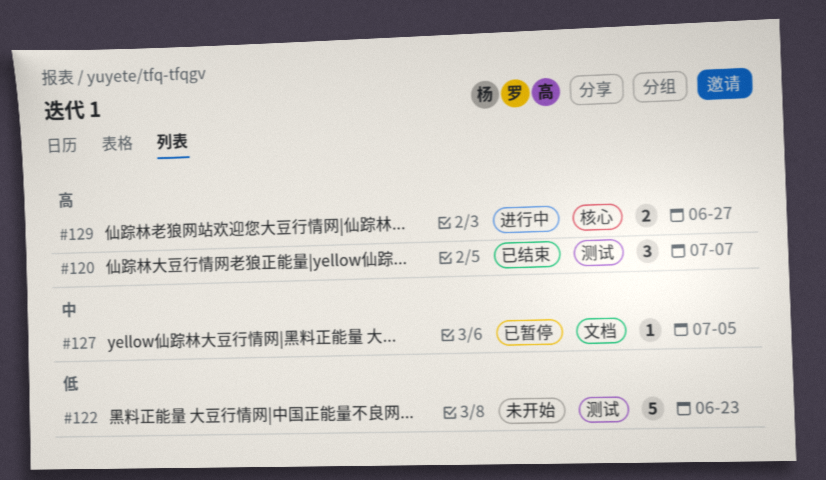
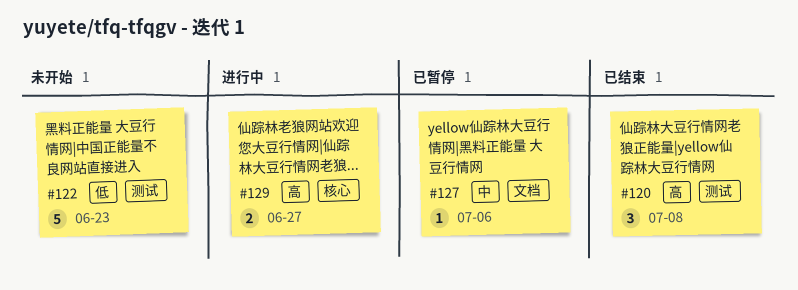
#120, due: Jul 7 -> Jul 8
#127, due: Jul 5 -> Jul 6

